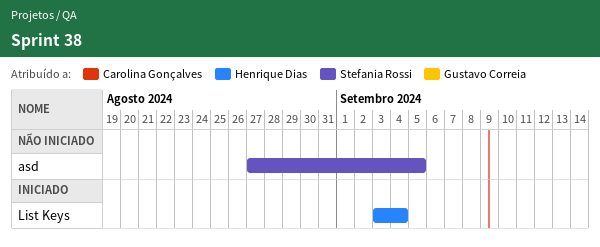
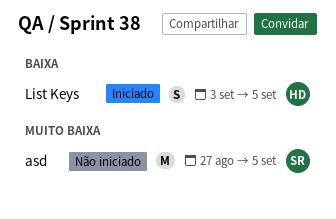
List Keys, due: Sep 4 -> Sep 5

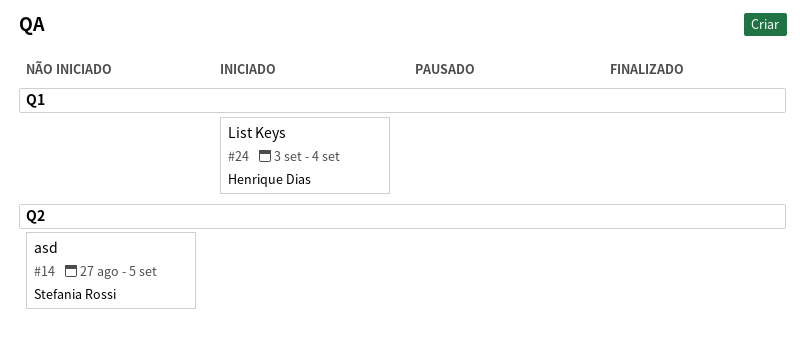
List Keys, due: Sep 5 -> Sep 4

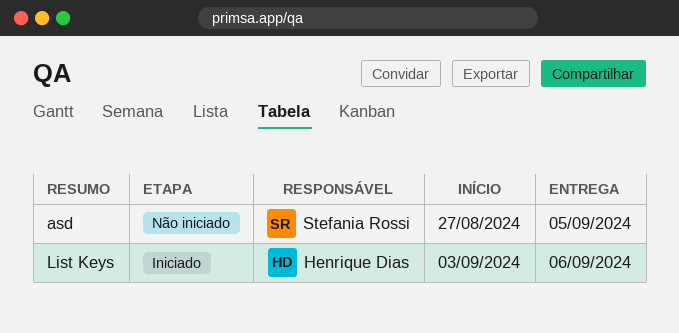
List Keys, due: Sep 4 -> Sep 6

